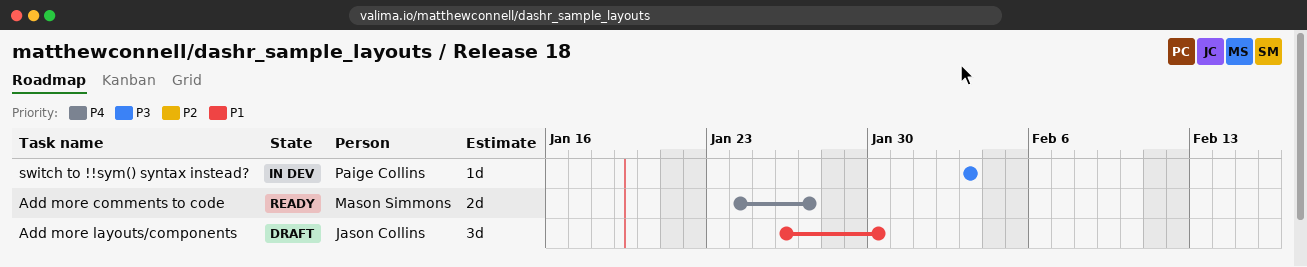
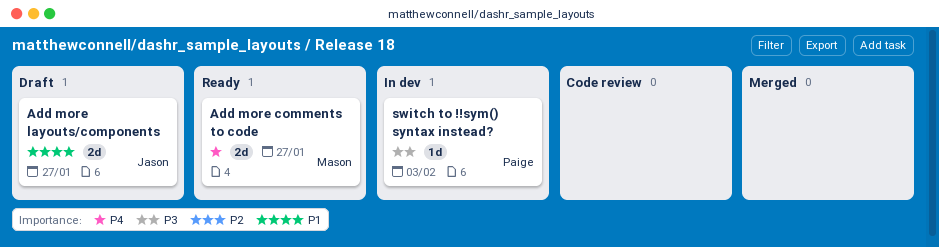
Add more layouts/components, estimate: 3d -> 2d
Add more layouts/components, due: Jan 30 -> Jan 27

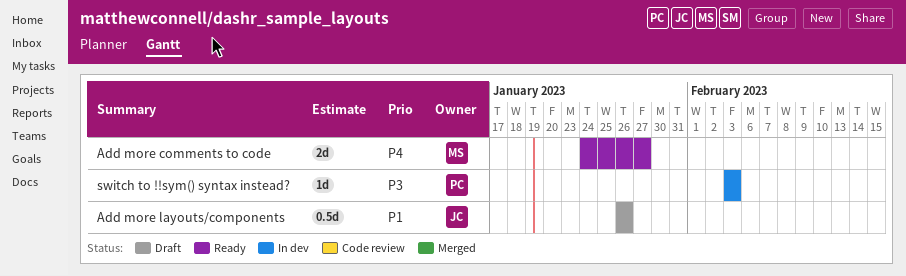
Add more layouts/components, estimate: 2d -> 0.5d
Add more layouts/components, due: Jan 27 -> Jan 26

